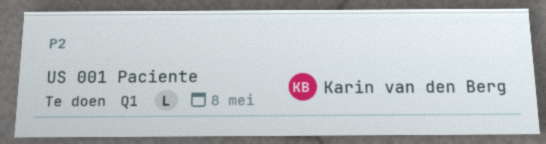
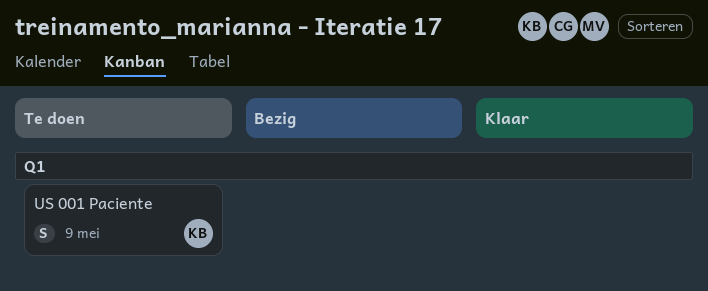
US 001 Paciente, estimate: L -> S
US 001 Paciente, due: May 8 -> May 9

